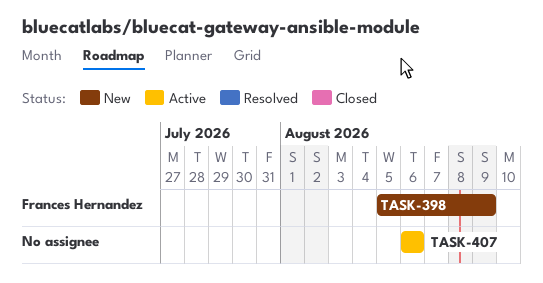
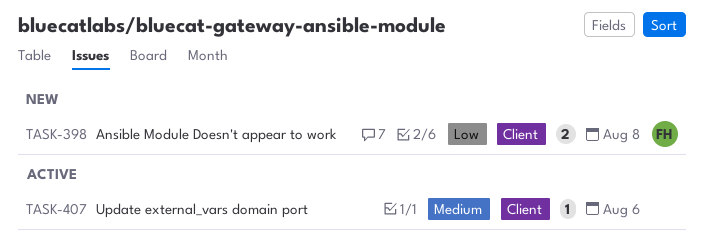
TASK-398, due: Aug 9 -> Aug 8

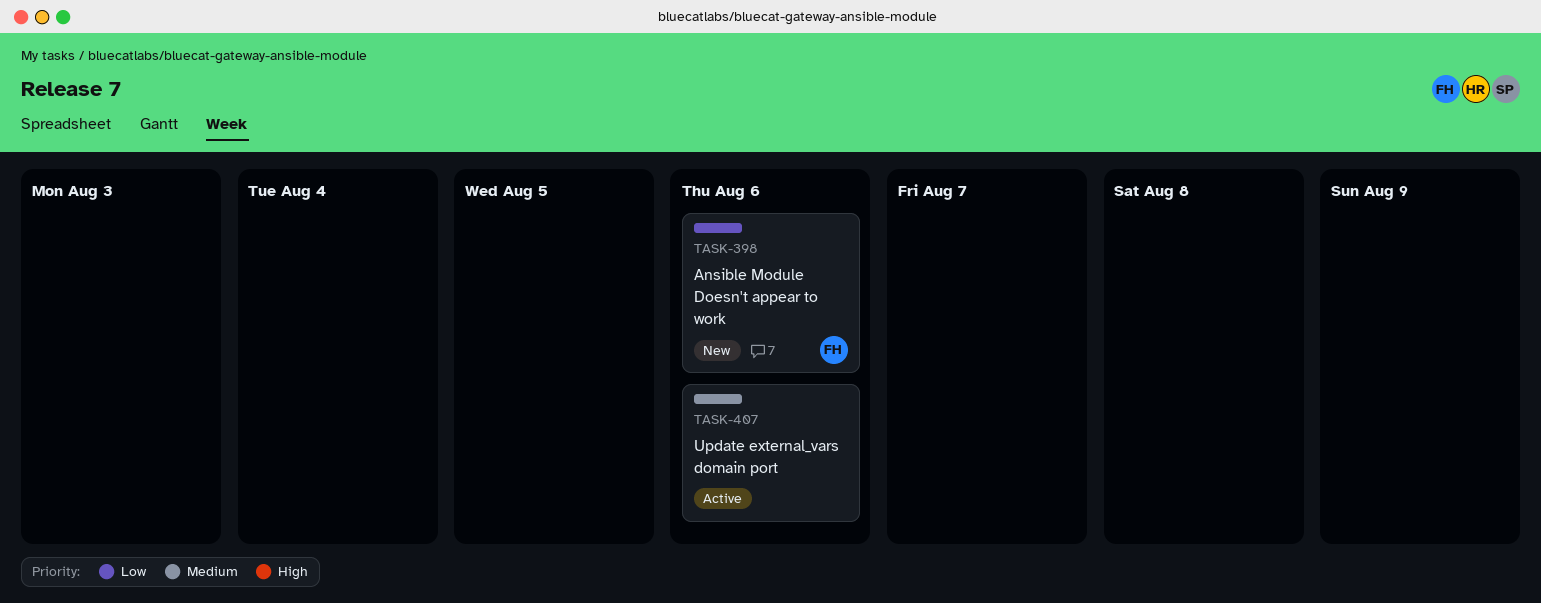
TASK-398, due: Aug 8 -> Aug 6

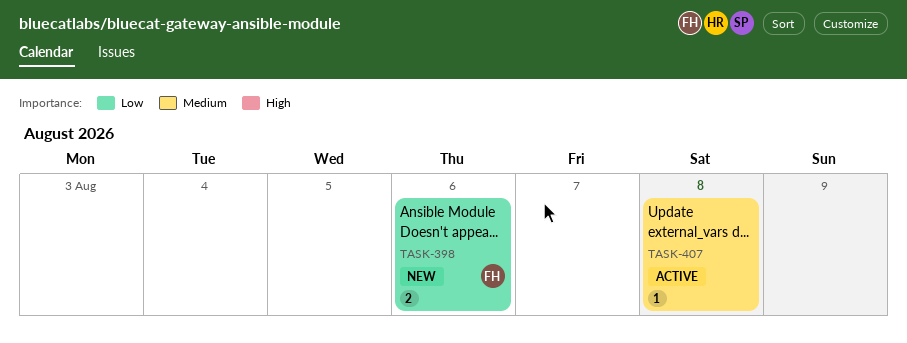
TASK-407, due: Aug 6 -> Aug 8

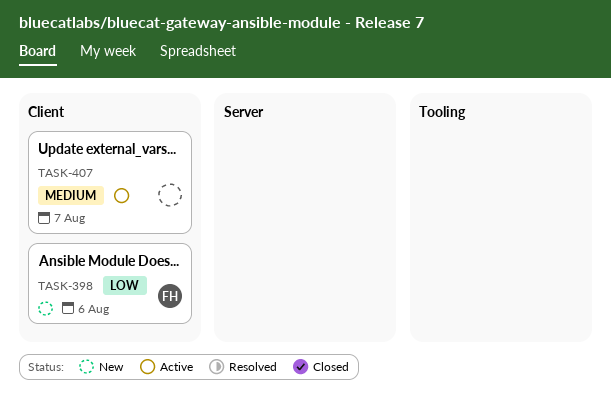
TASK-407, due: Aug 8 -> Aug 7

